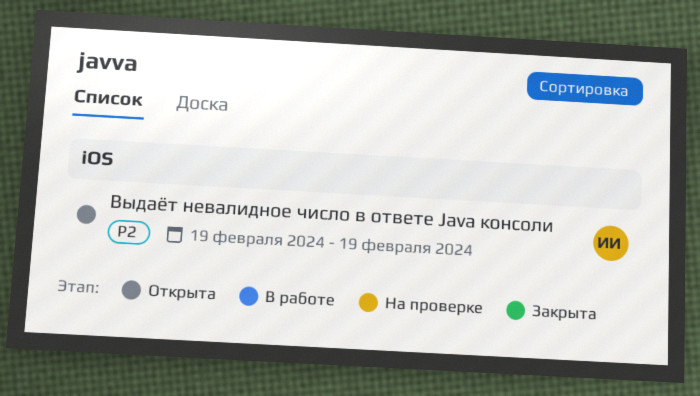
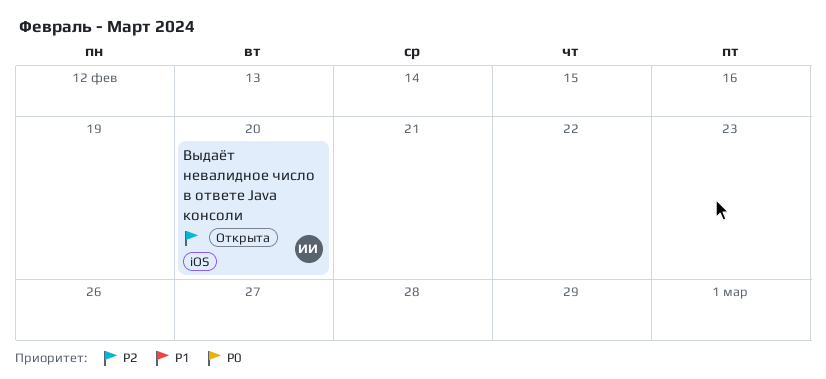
Выдаёт невалидное число в ответе Java консоли, due: Feb 19 -> Feb 20

